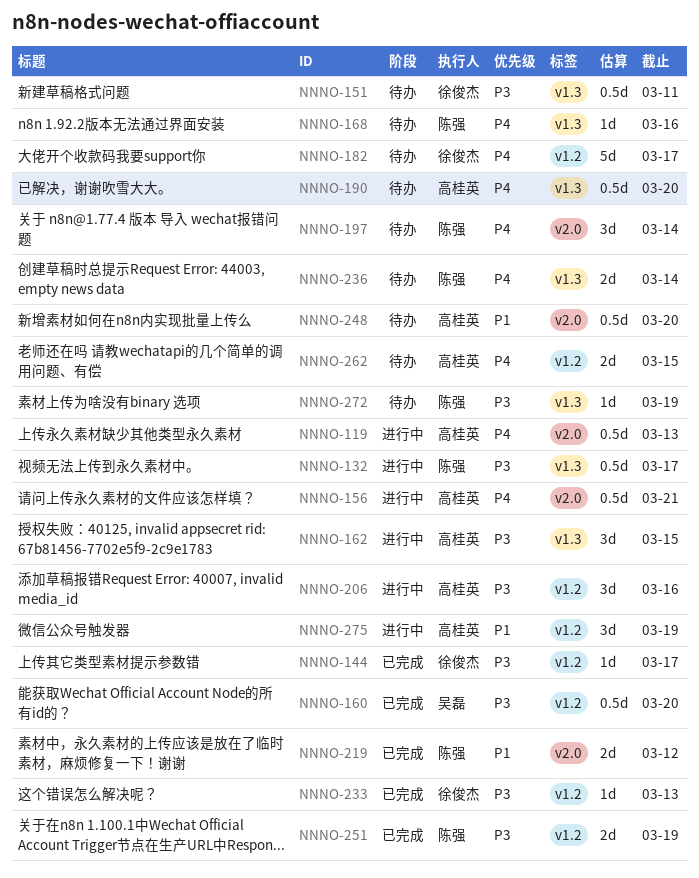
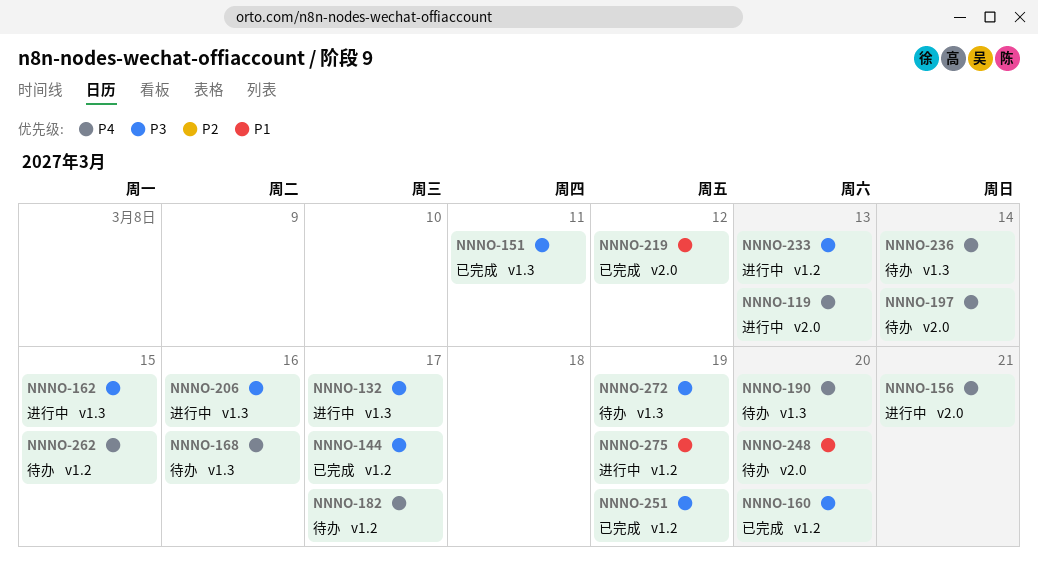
NNNO-151, status: 待办 -> 已完成
NNNO-206, label: v1.2 -> v1.3
NNNO-233, status: 已完成 -> 进行中

